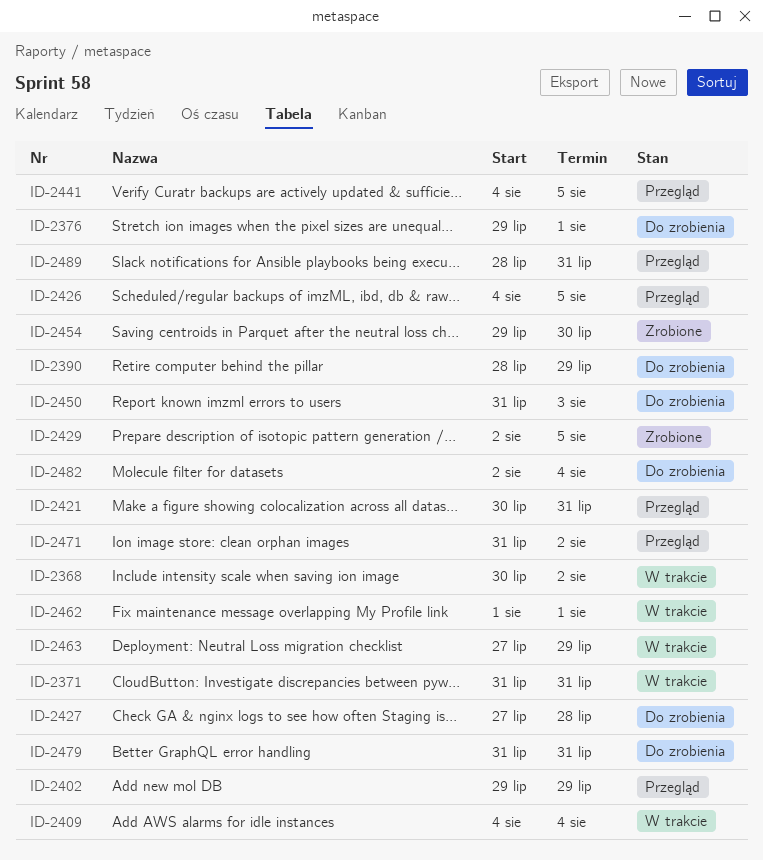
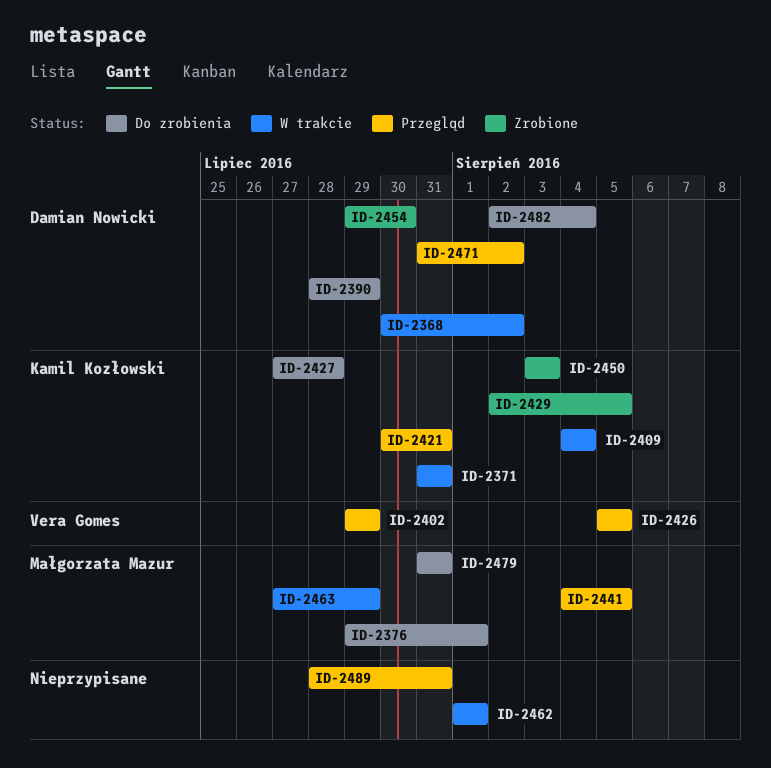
ID-2426, start: Aug 4 -> Aug 5
ID-2450, status: Do zrobienia -> Zrobione
ID-2450, start: Jul 31 -> Aug 3

